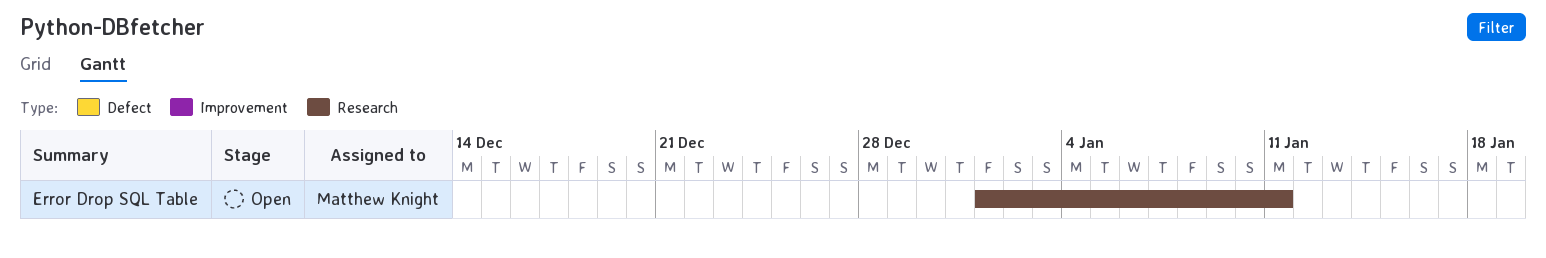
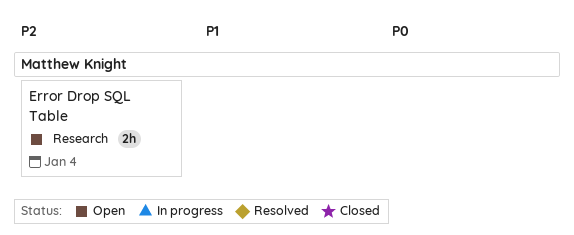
Error Drop SQL Table, due: Jan 11 -> Jan 4

